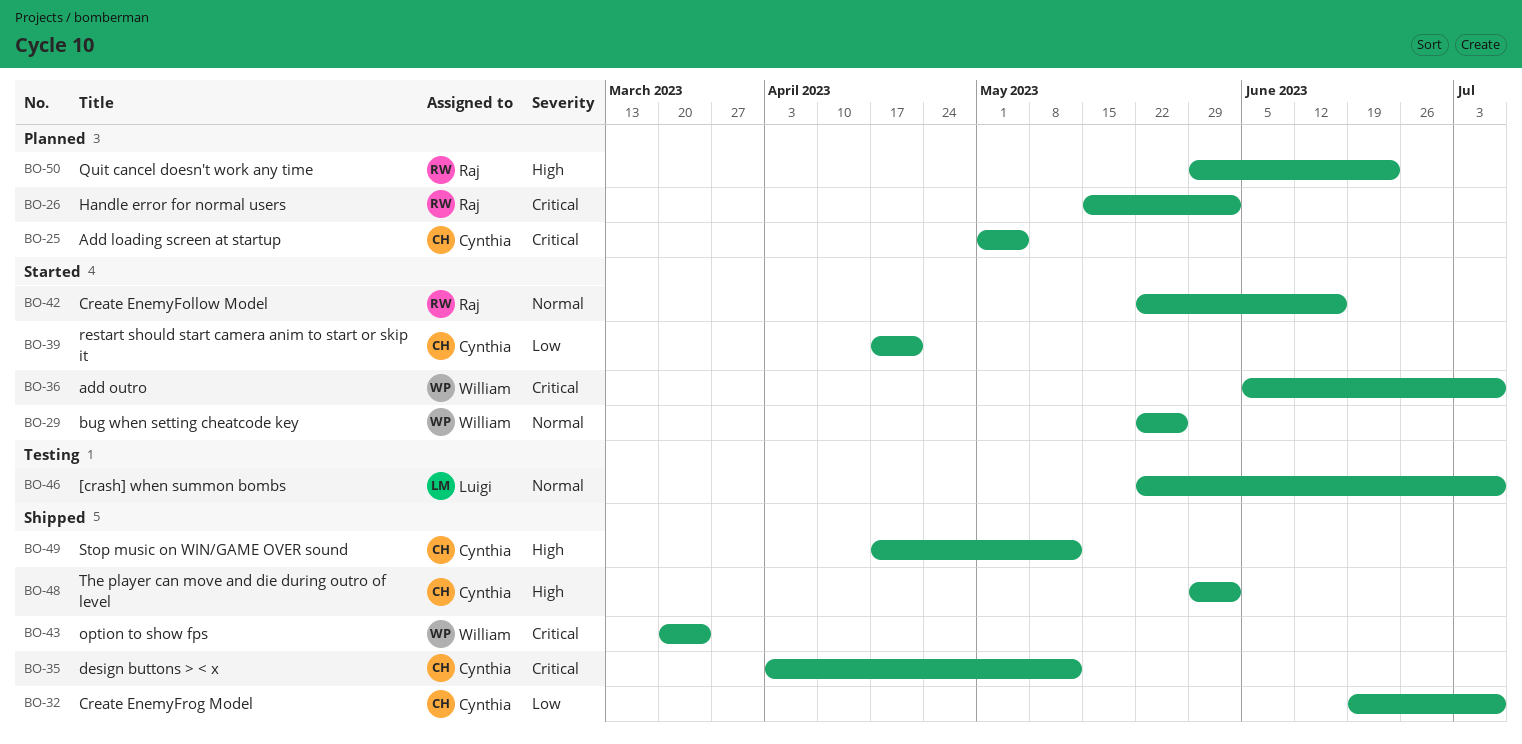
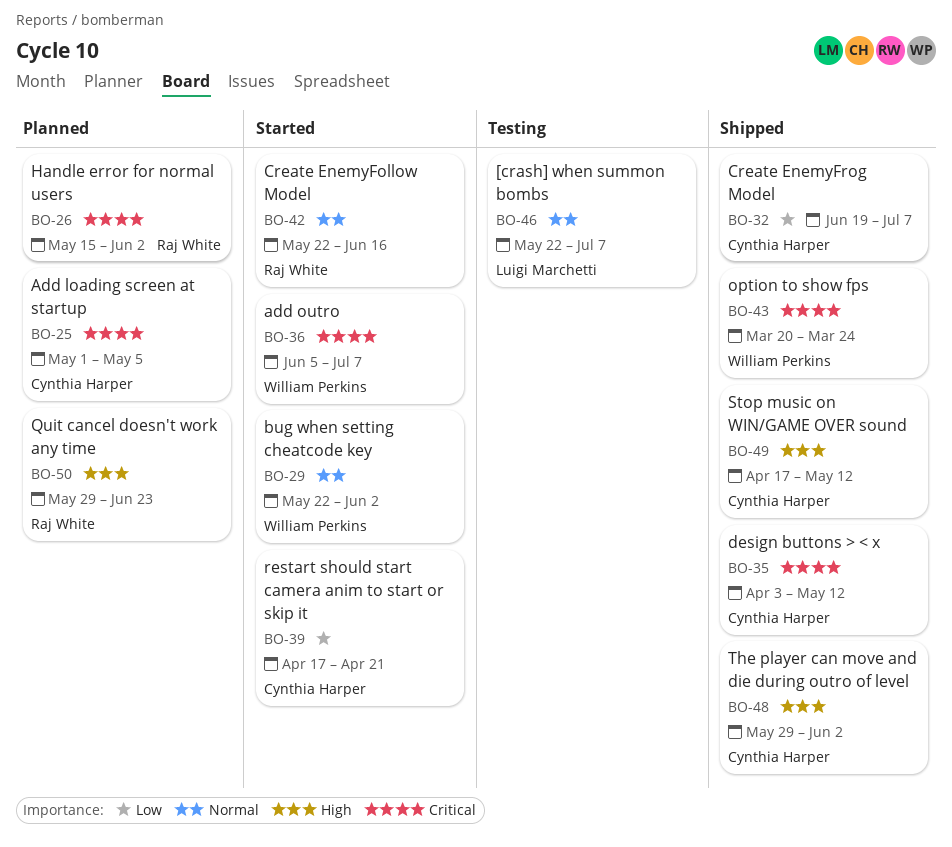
BO-29, due: May 26 -> Jun 2

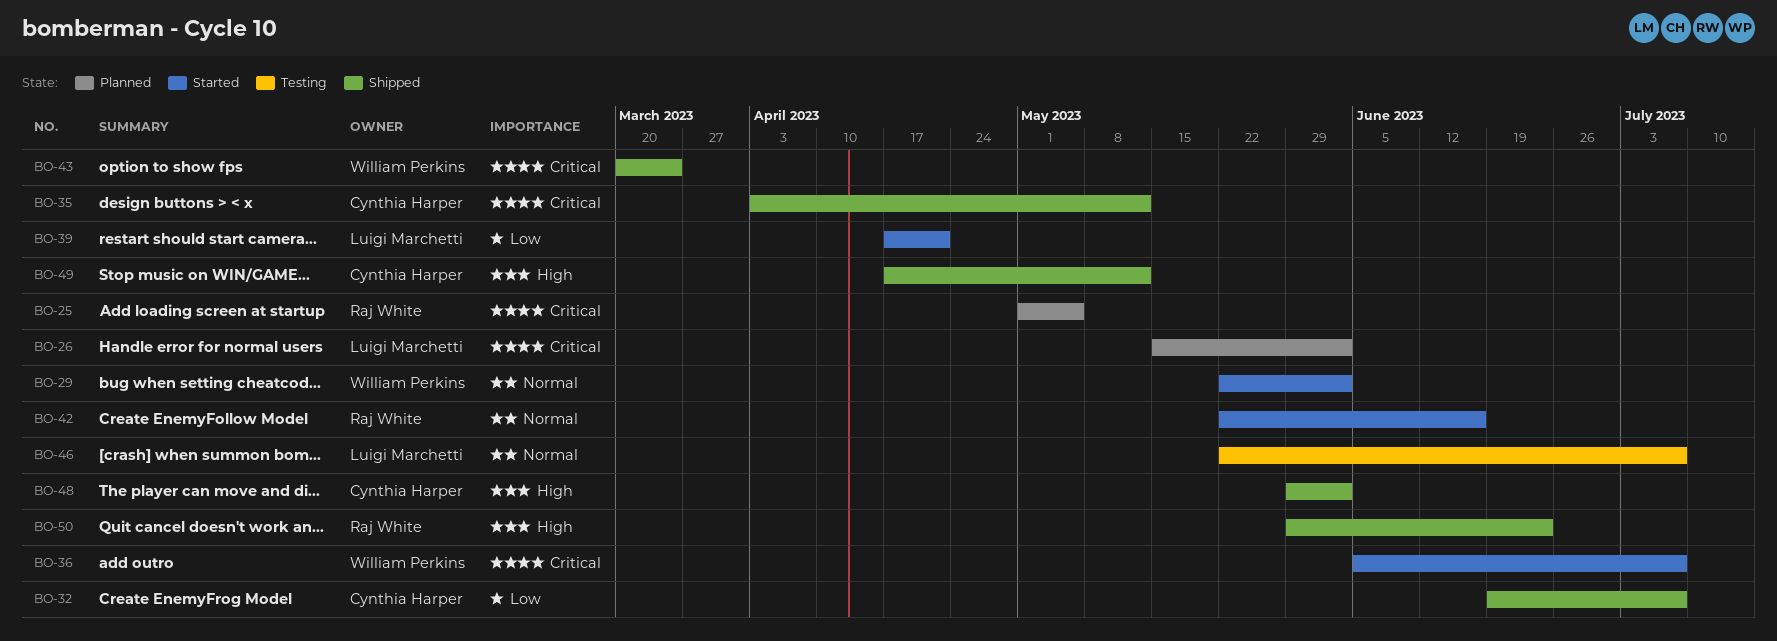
BO-25, owner: Cynthia Harper -> Raj White
BO-26, owner: Raj White -> Luigi Marchetti
BO-39, owner: Cynthia Harper -> Luigi Marchetti
BO-50, status: Planned -> Shipped

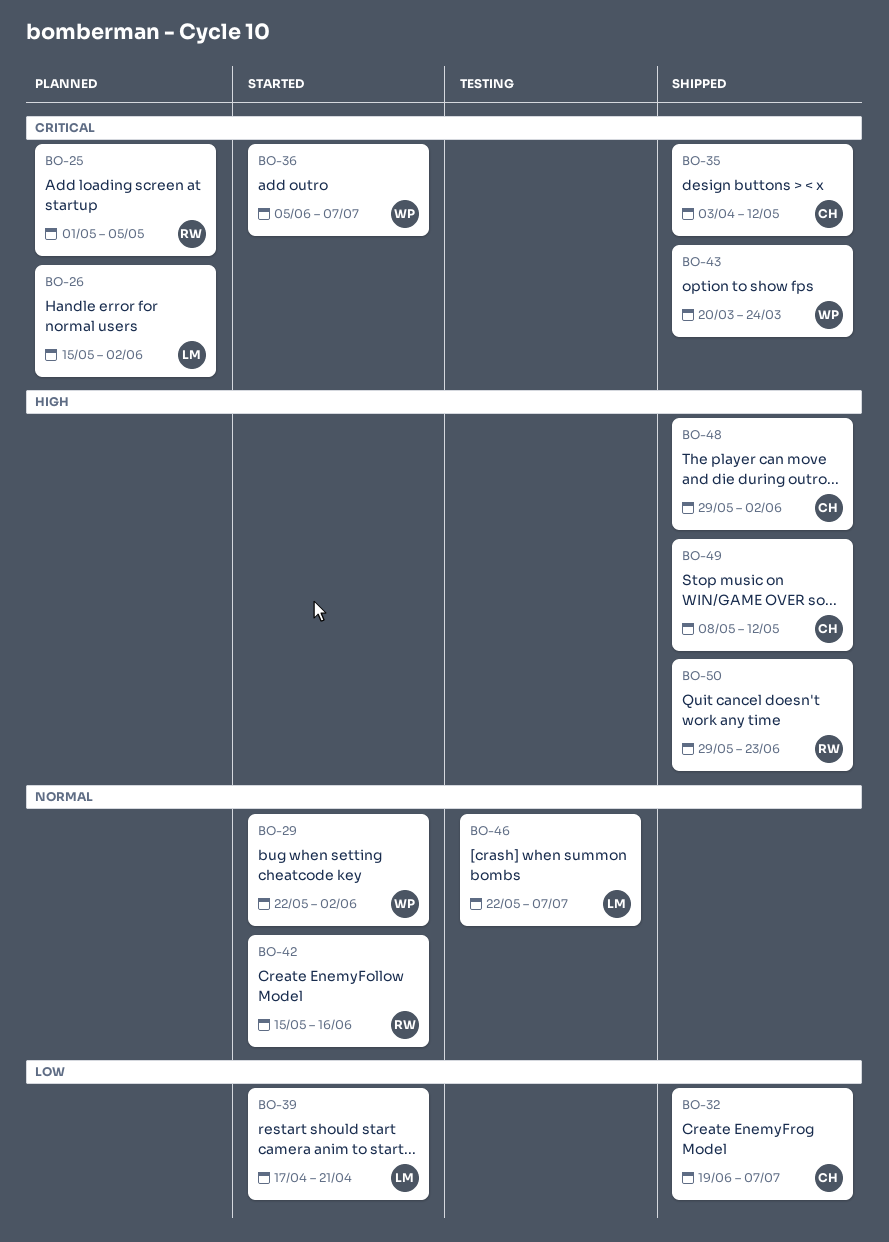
BO-42, start: May 22 -> May 15
BO-49, start: Apr 17 -> May 8

